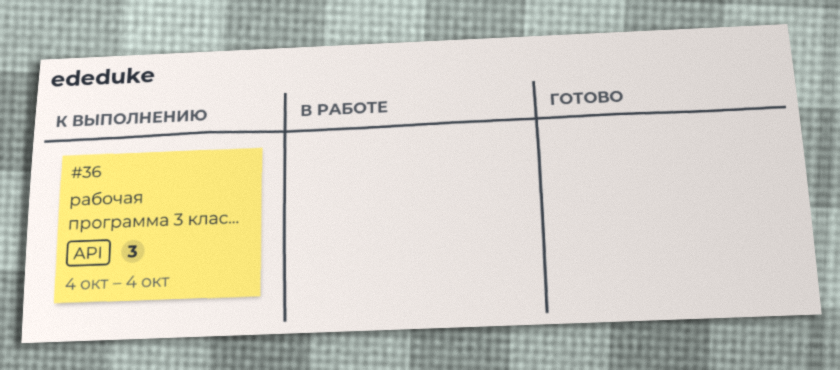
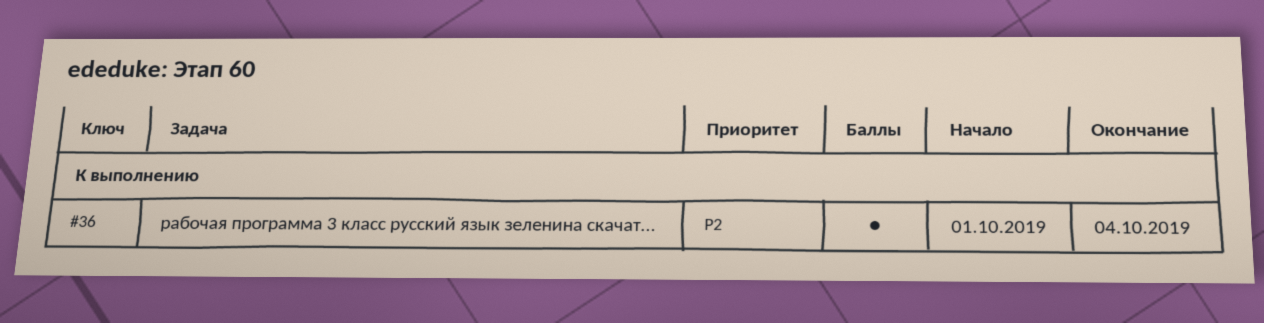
#36, estimate: 3 -> 1
#36, start: Oct 4 -> Oct 1

